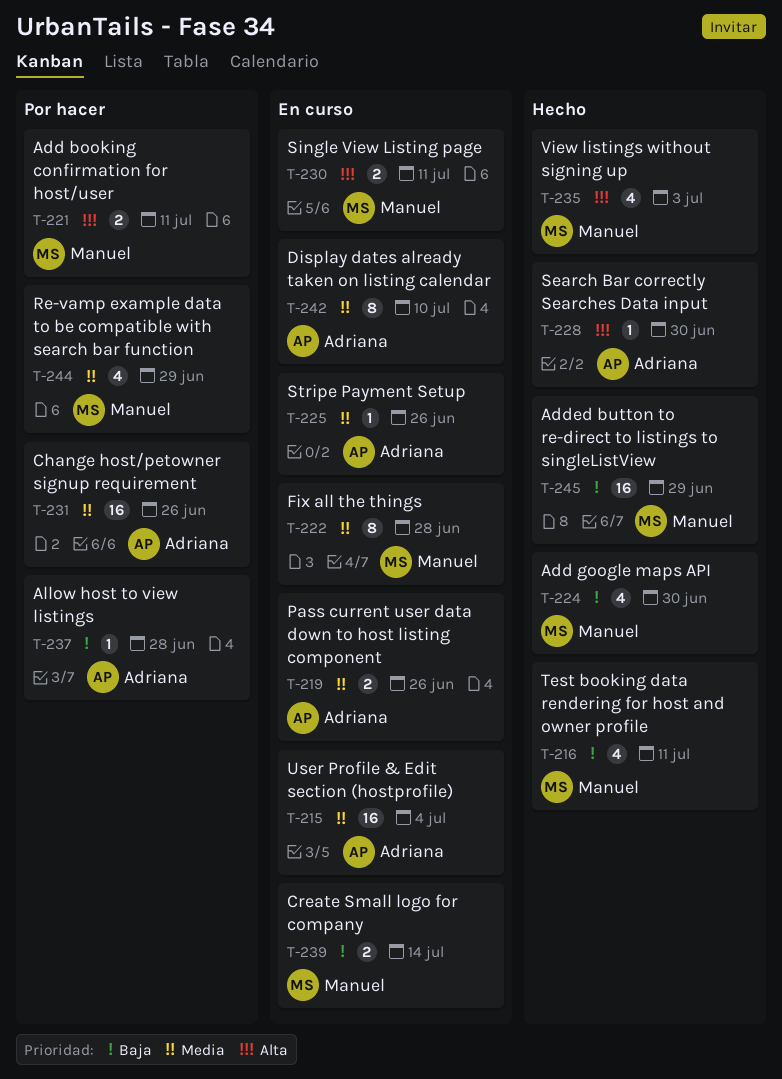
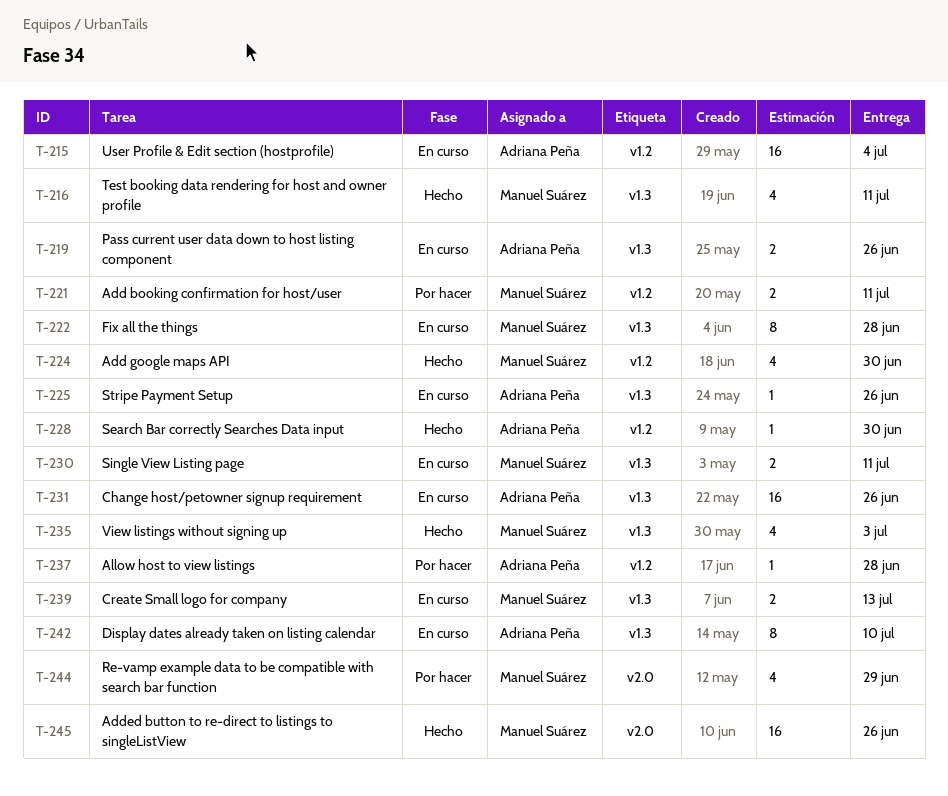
T-231, status: Por hacer -> En curso
T-239, due: Jul 14 -> Jul 13
T-245, due: Jun 29 -> Jun 26

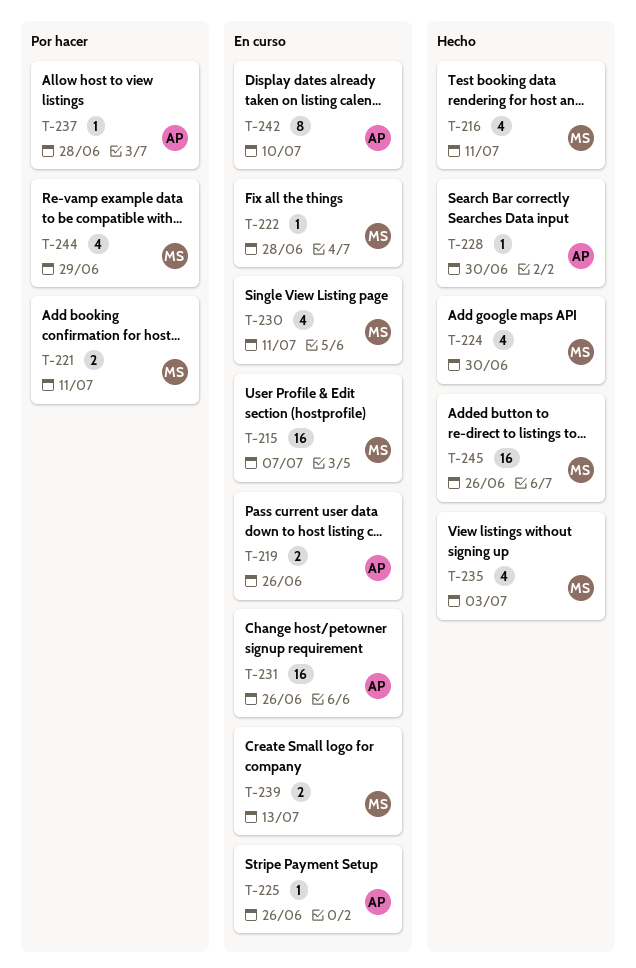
T-215, owner: Adriana Peña -> Manuel Suárez
T-215, due: Jul 4 -> Jul 7
T-222, estimate: 8 -> 1
T-230, estimate: 2 -> 4

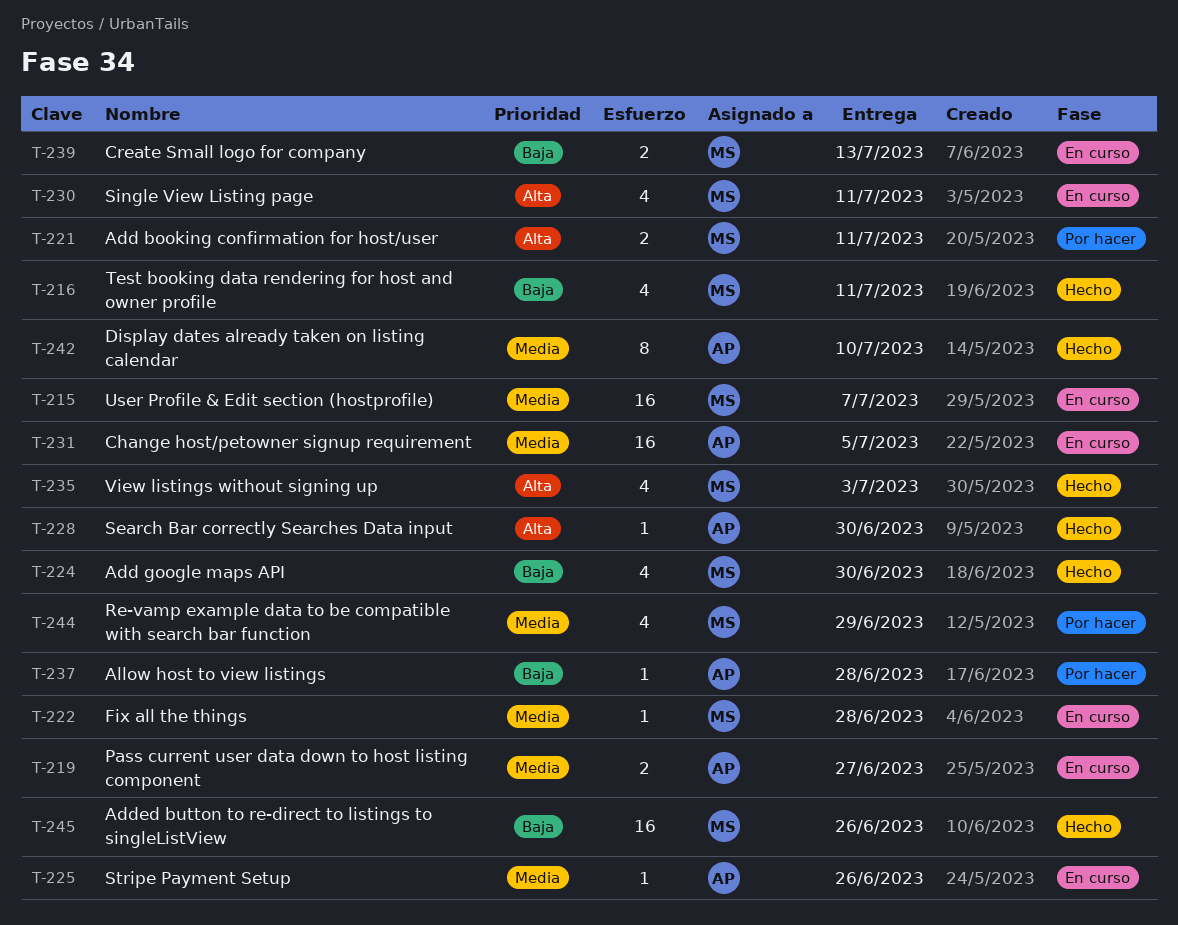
T-219, due: Jun 26 -> Jun 27
T-231, due: Jun 26 -> Jul 5
T-242, status: En curso -> Hecho

